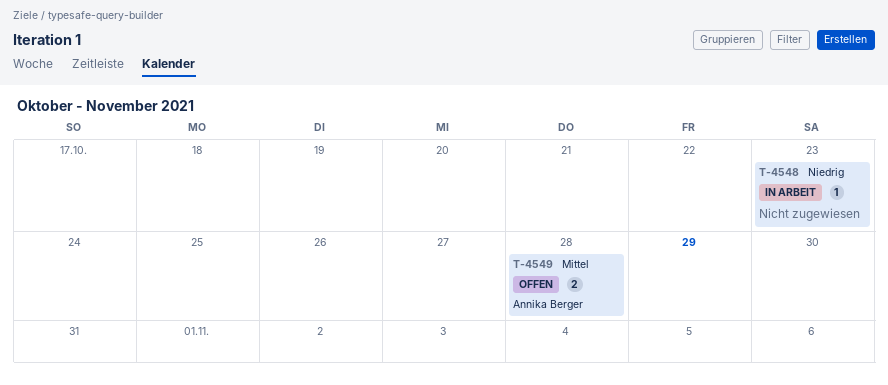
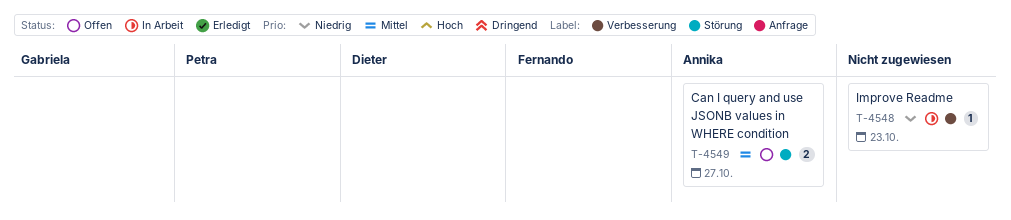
T-4549, due: Oct 28 -> Oct 27

